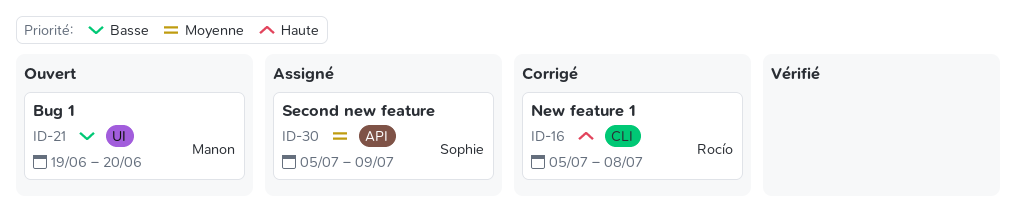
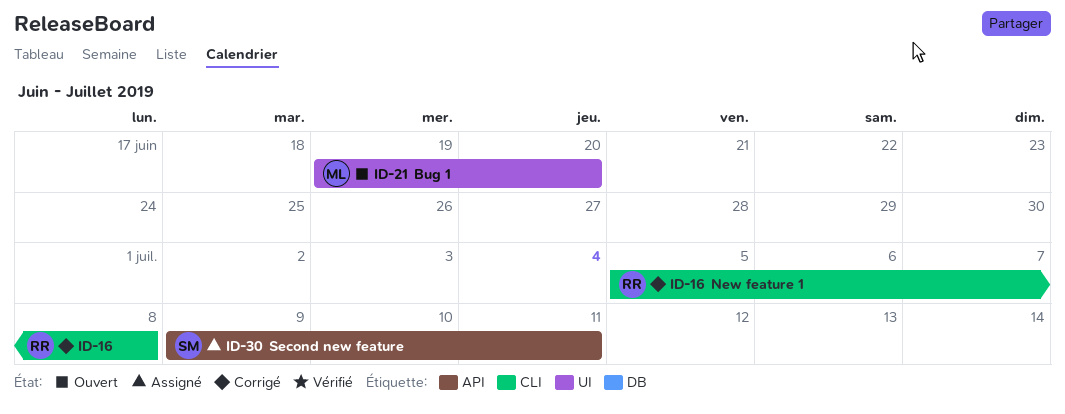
ID-30, start: Jul 5 -> Jul 9
ID-30, due: Jul 9 -> Jul 11

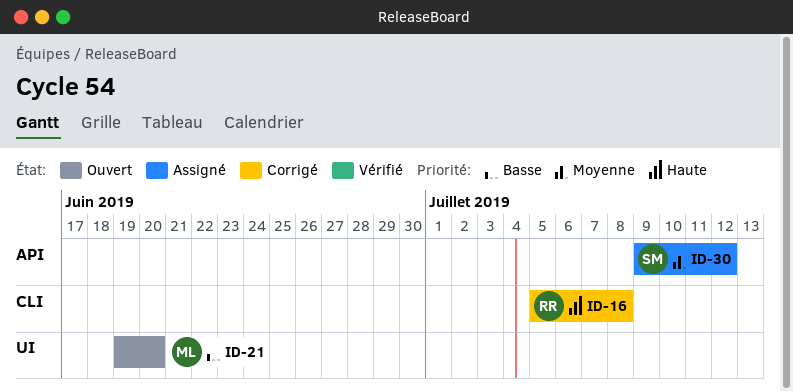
ID-30, due: Jul 11 -> Jul 12

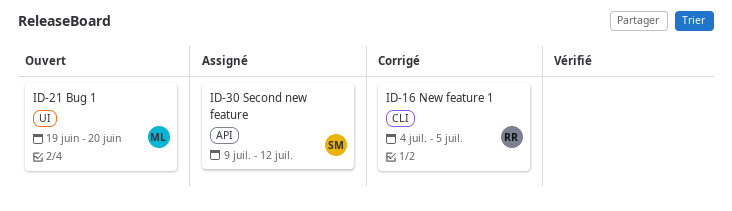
ID-16, start: Jul 5 -> Jul 4
ID-16, due: Jul 8 -> Jul 5

